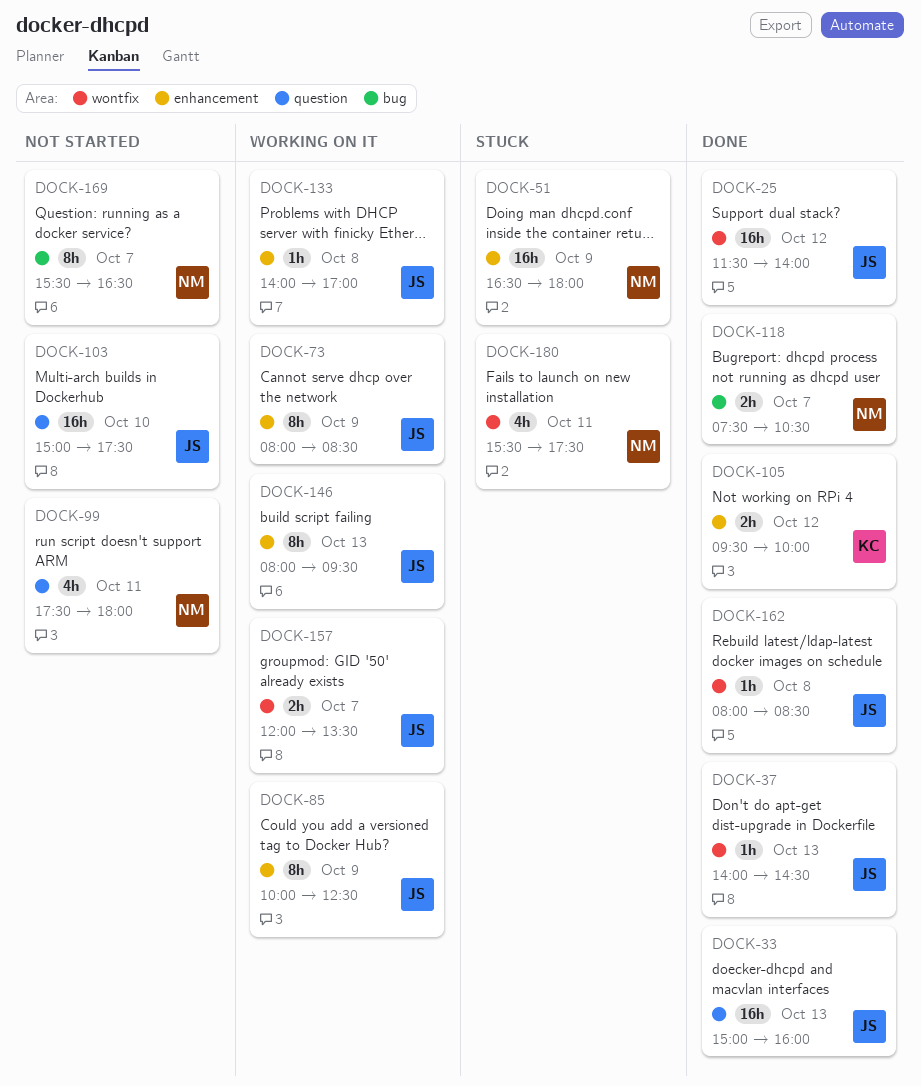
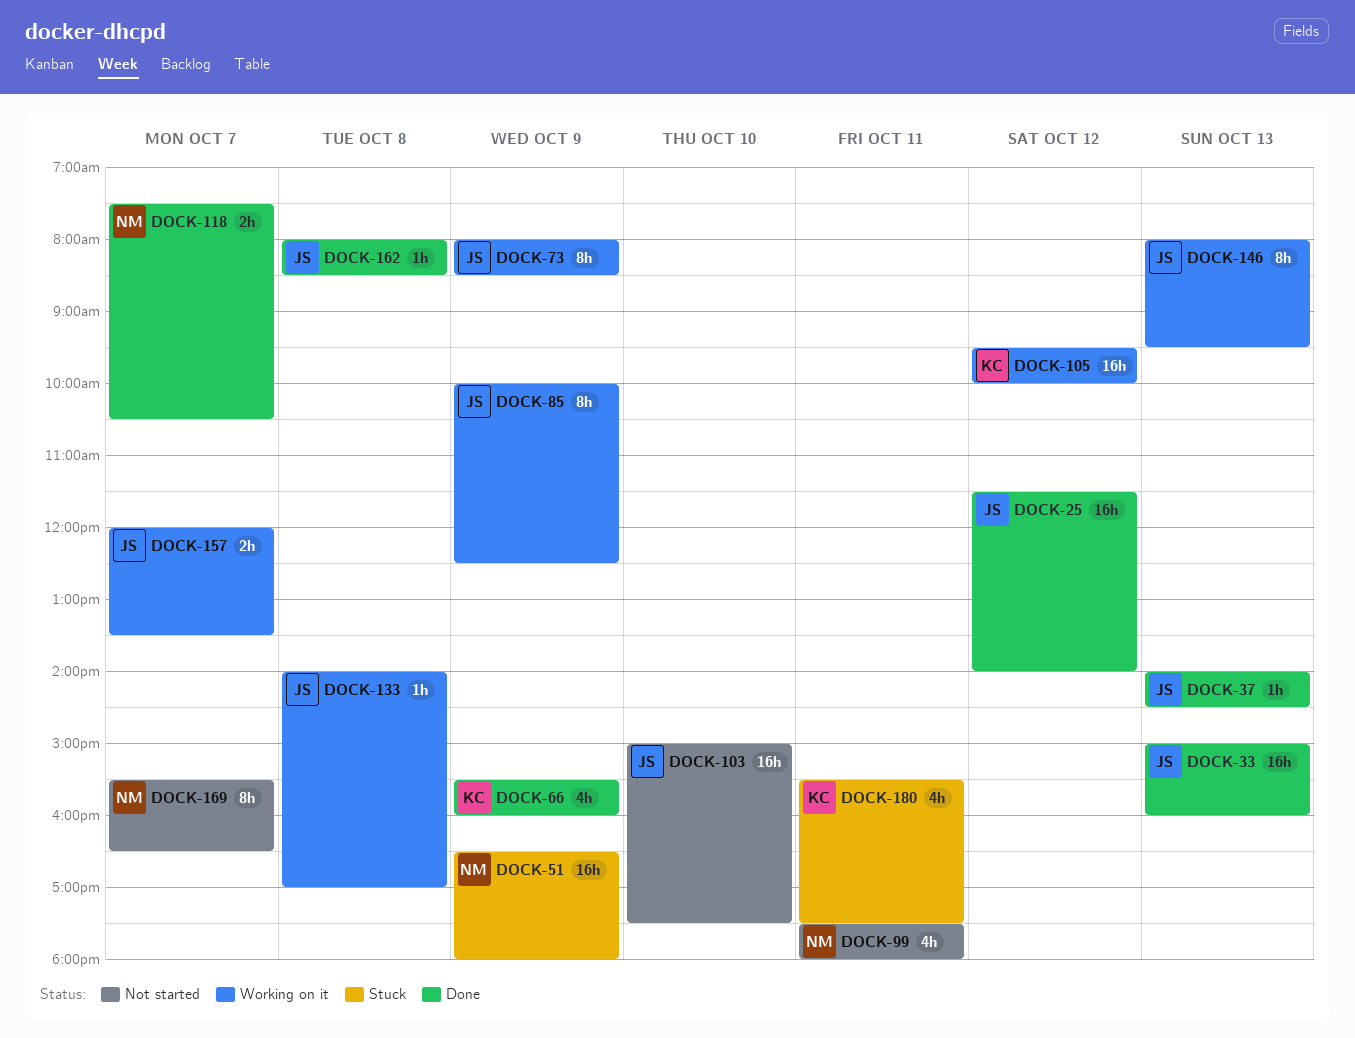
DOCK-66: none -> present
DOCK-105, status: Done -> Working on it
DOCK-105, estimate: 2h -> 16h
DOCK-180, owner: NM -> KC

